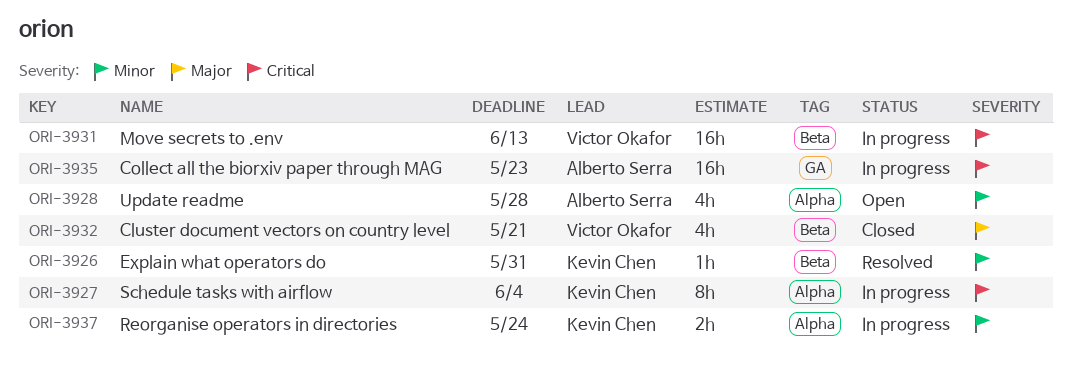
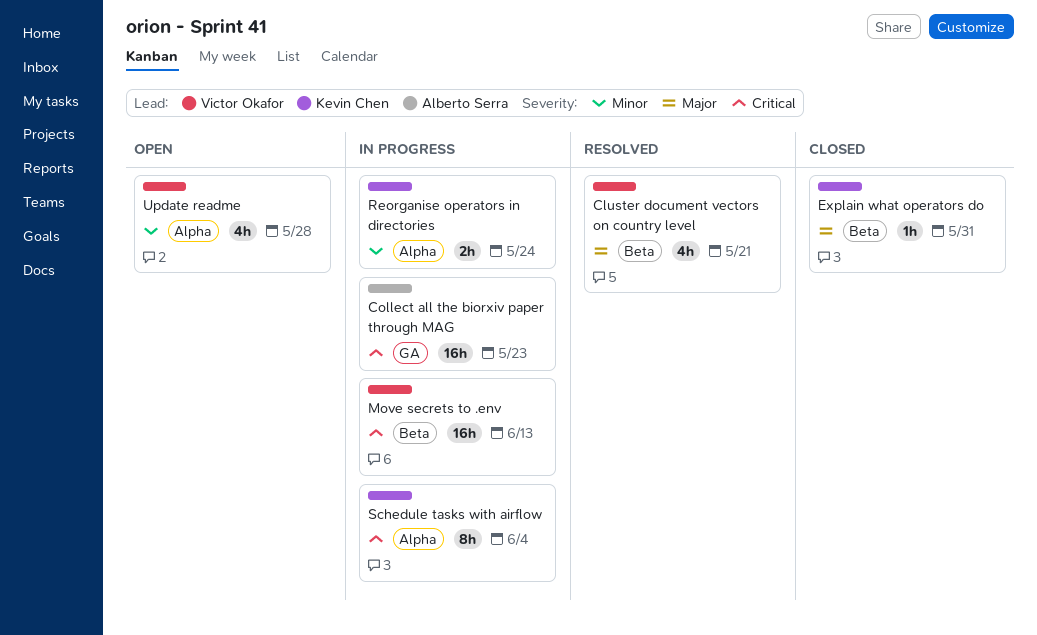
Cluster document vectors on country level, status: Closed -> Resolved
Explain what operators do, status: Resolved -> Closed
Explain what operators do, priority: Minor -> Major
Update readme, owner: Alberto Serra -> Victor Okafor

